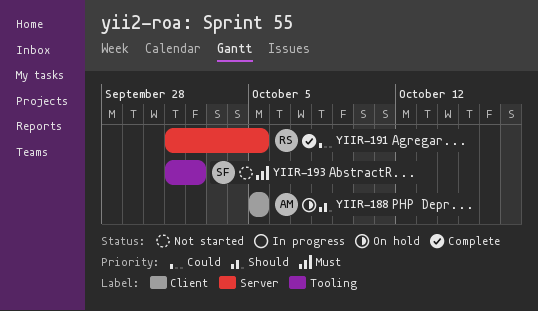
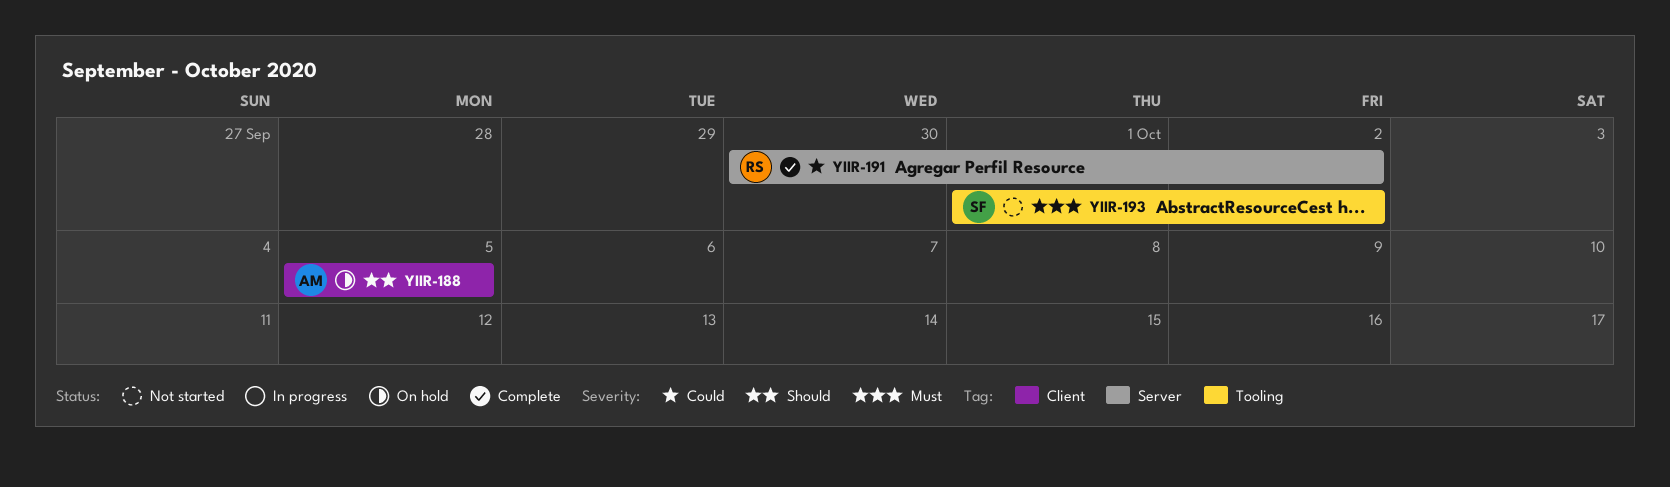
YIIR-191, start: Oct 1 -> Sep 30
YIIR-191, due: Oct 5 -> Oct 2

